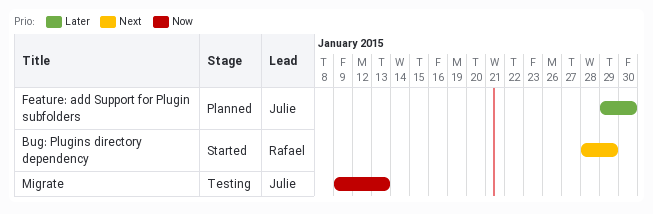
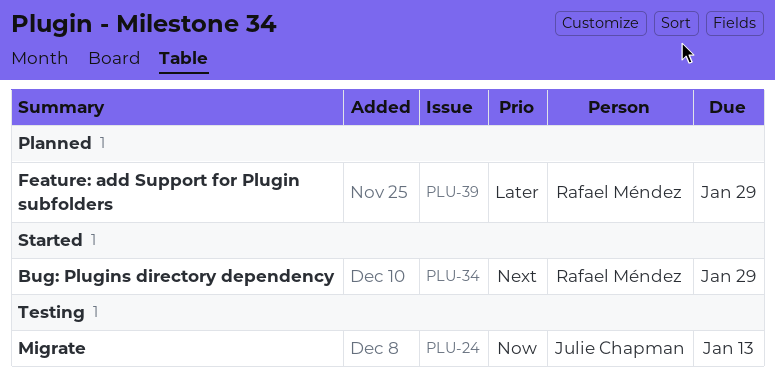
Feature: add Support for Plugin subfolders, owner: Julie Chapman -> Rafael Méndez
Feature: add Support for Plugin subfolders, due: Jan 30 -> Jan 29

